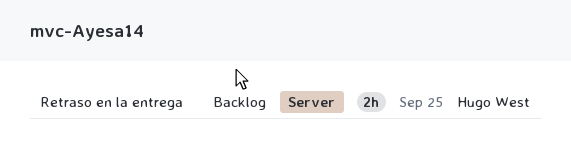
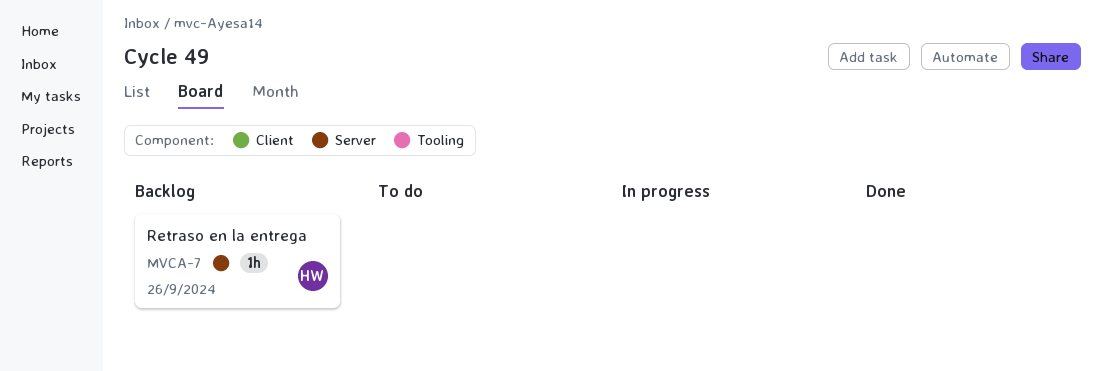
Retraso en la entrega, estimate: 2h -> 1h
Retraso en la entrega, due: Sep 25 -> Sep 26

